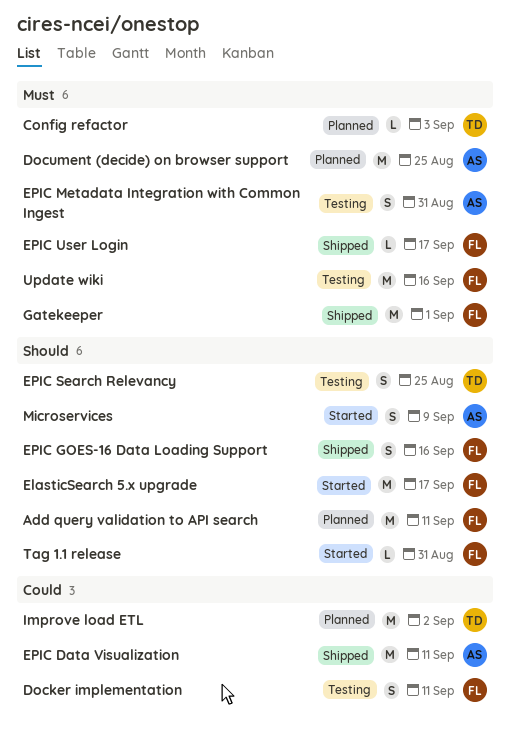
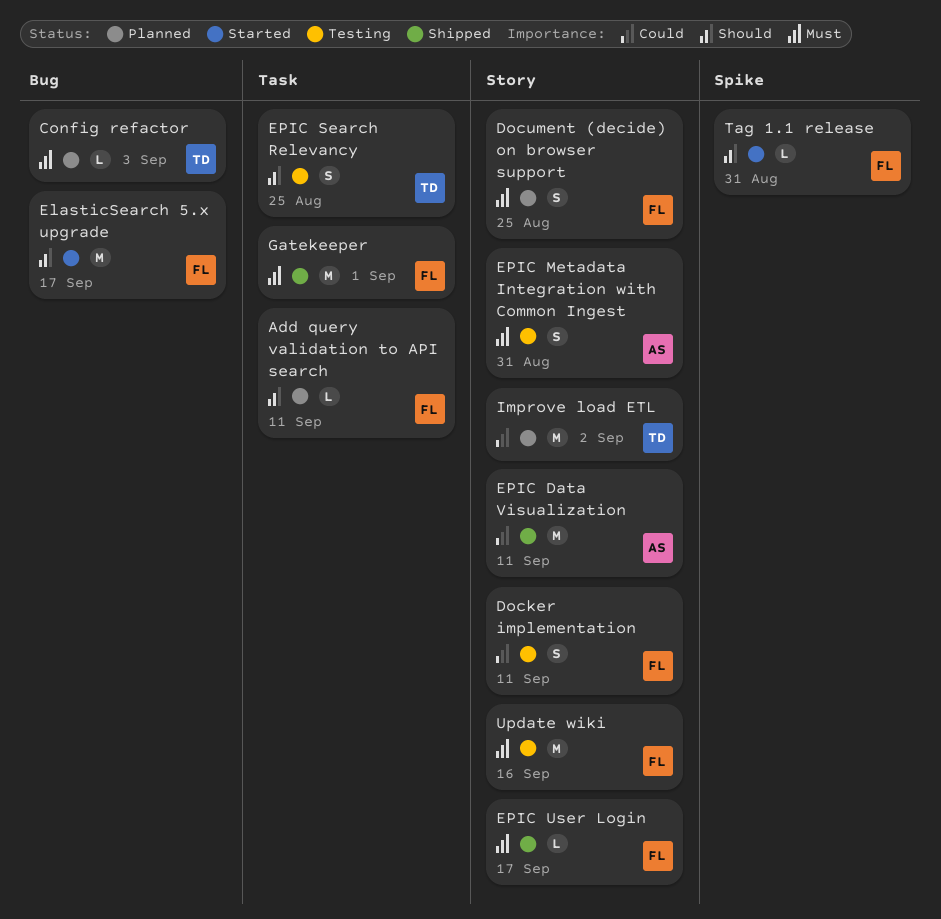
Add query validation to API search, estimate: M -> L
Document (decide) on browser support, owner: AS -> FL
Document (decide) on browser support, estimate: M -> S
EPIC GOES-16 Data Loading Support: present -> none
Microservices: present -> none

